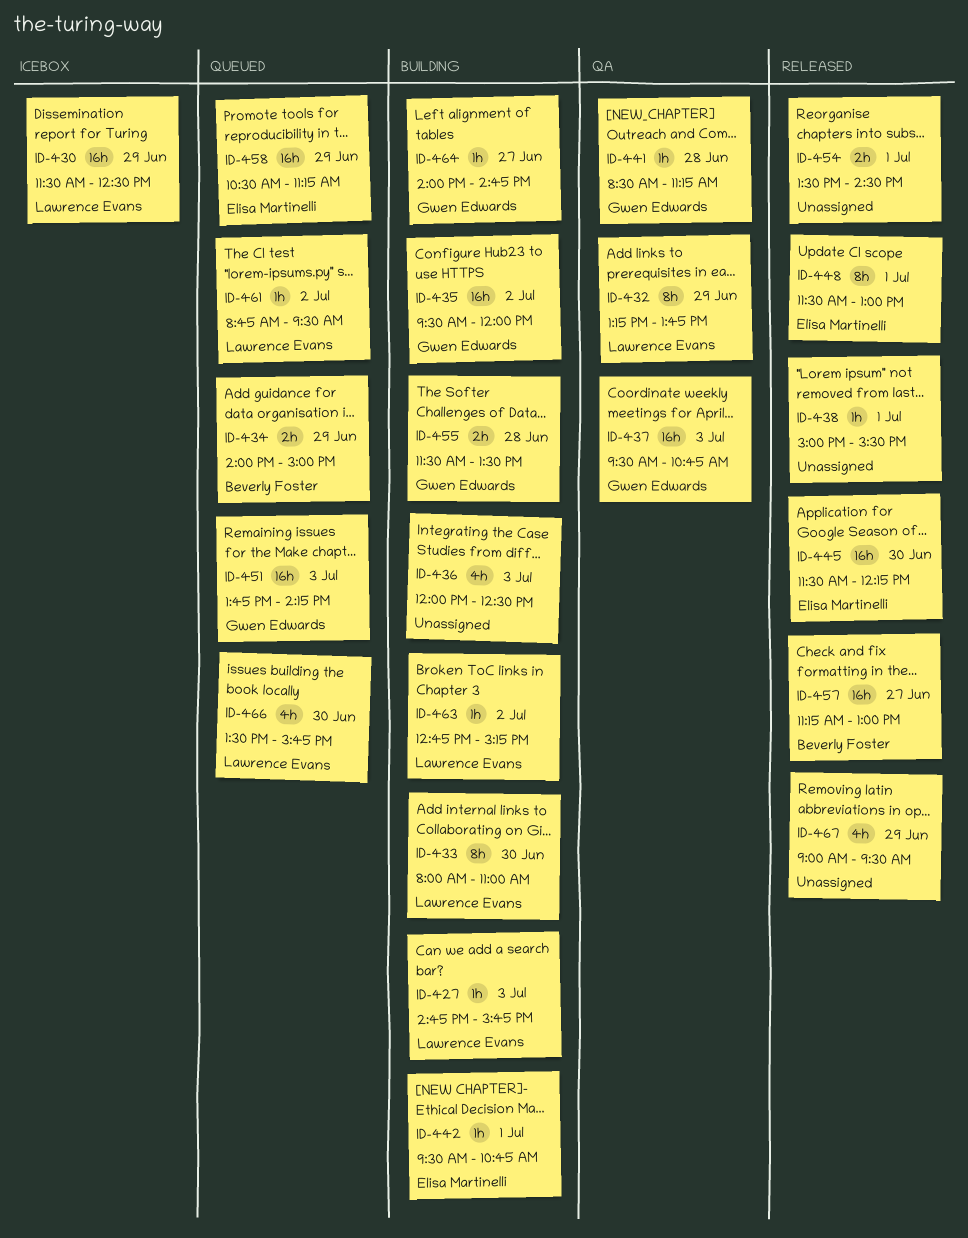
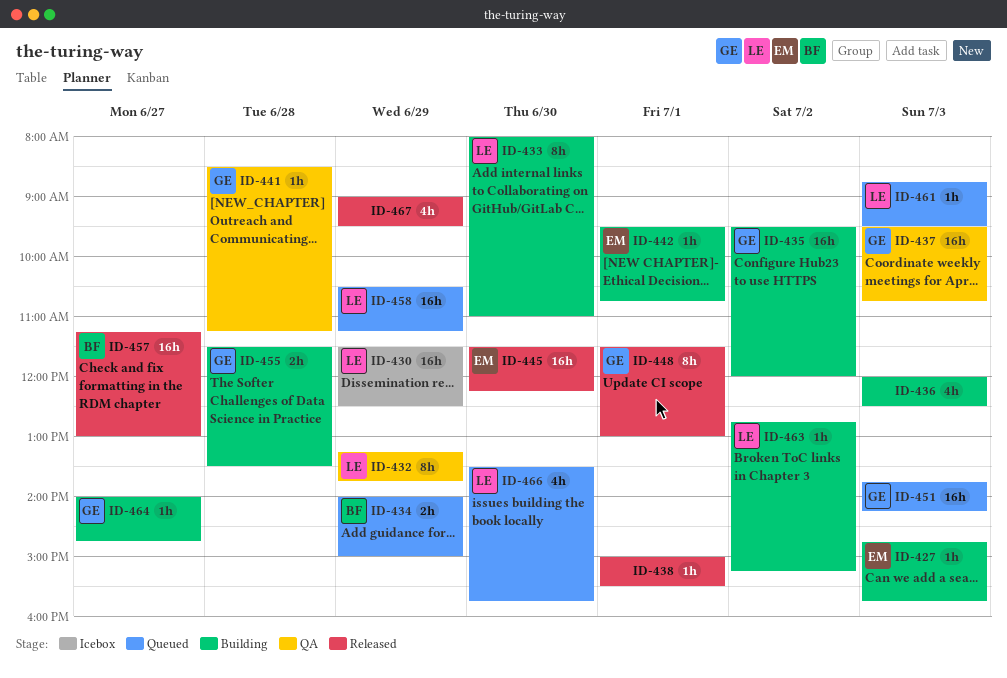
ID-427, owner: Lawrence Evans -> Elisa Martinelli
ID-448, owner: Elisa Martinelli -> Gwen Edwards
ID-454: present -> none
ID-458, owner: Elisa Martinelli -> Lawrence Evans
ID-461, day: Jul 2 -> Jul 3

